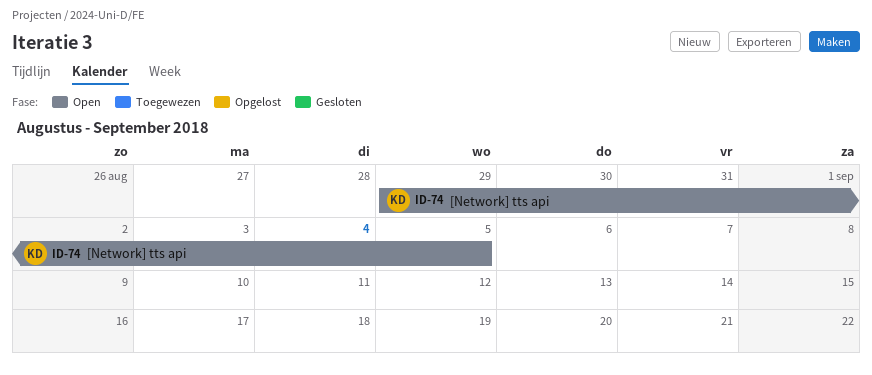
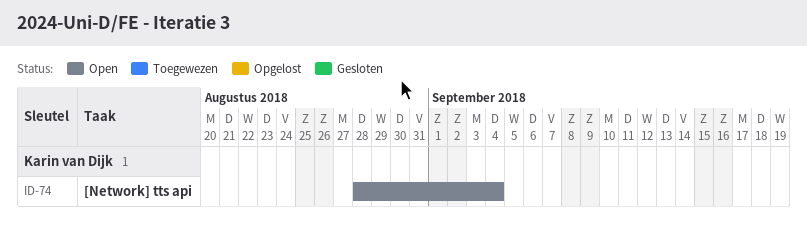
ID-74, start: Aug 29 -> Aug 28
ID-74, due: Sep 5 -> Sep 4

